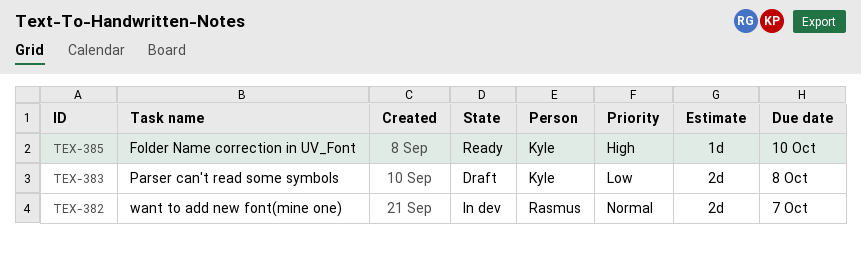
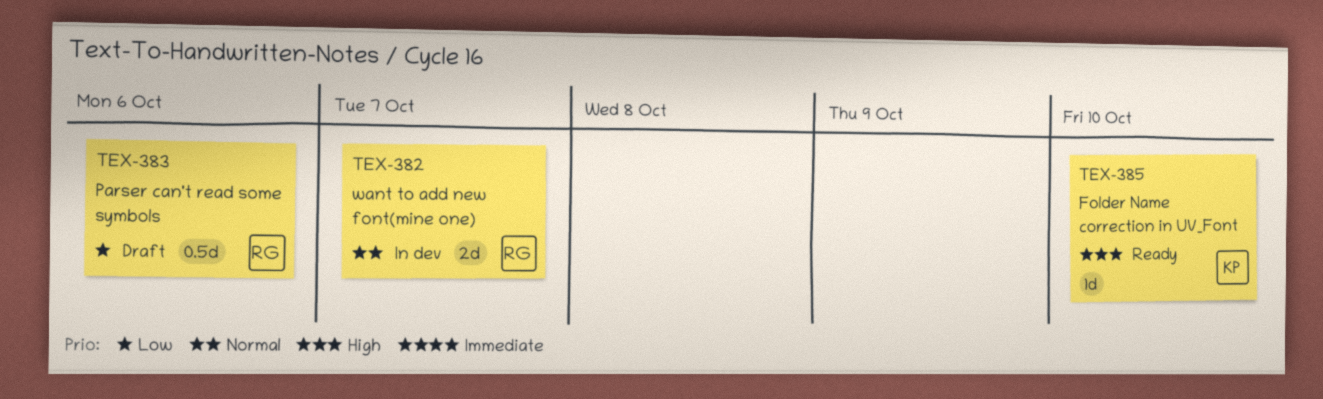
TEX-383, owner: Kyle -> Rasmus
TEX-383, estimate: 2d -> 0.5d
TEX-383, due: Oct 8 -> Oct 6

